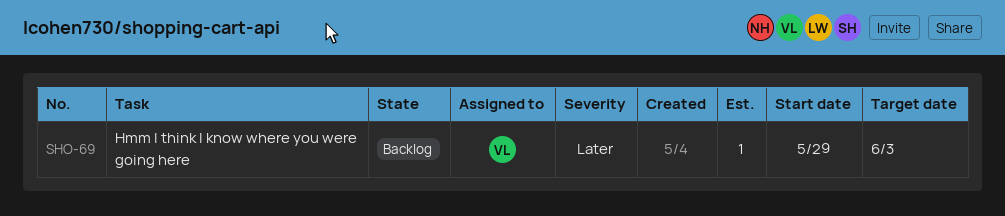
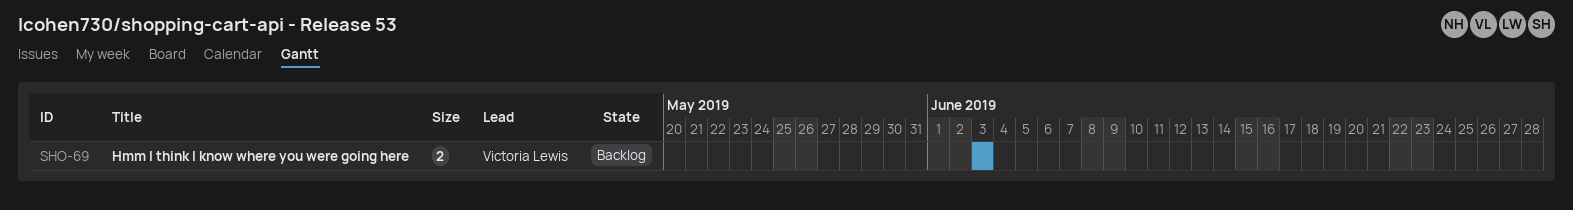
SHO-69, estimate: 1 -> 2
SHO-69, start: May 29 -> Jun 3

